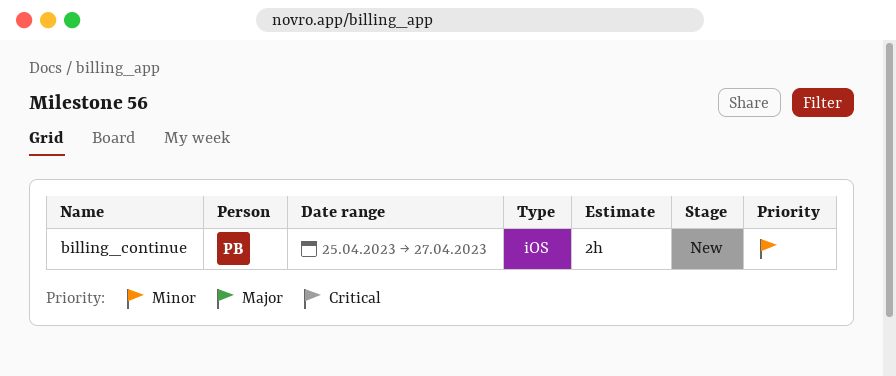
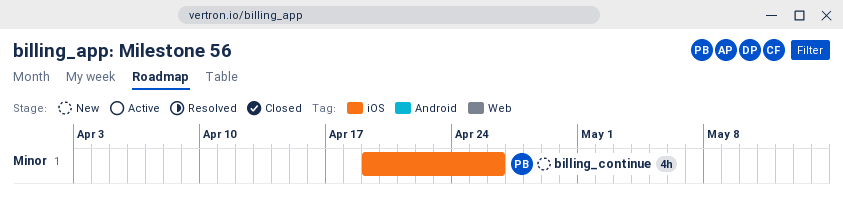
billing_continue, estimate: 2h -> 4h
billing_continue, start: Apr 25 -> Apr 19
billing_continue, due: Apr 27 -> Apr 26

